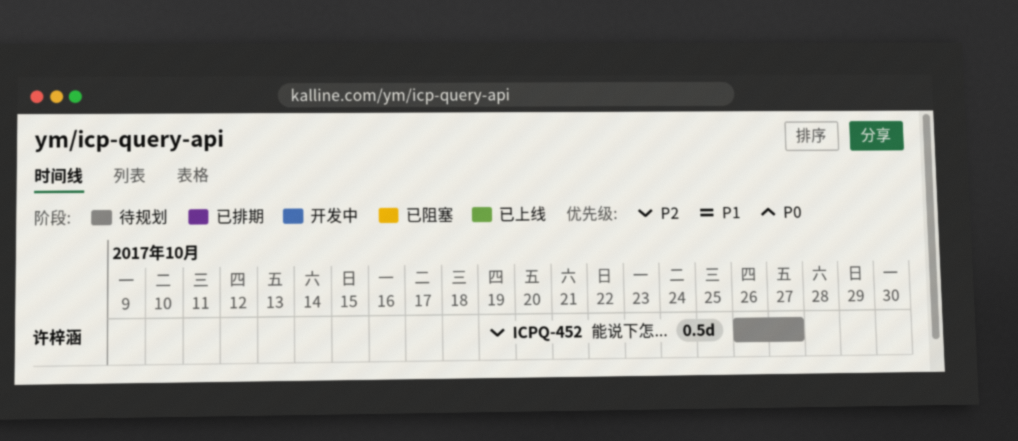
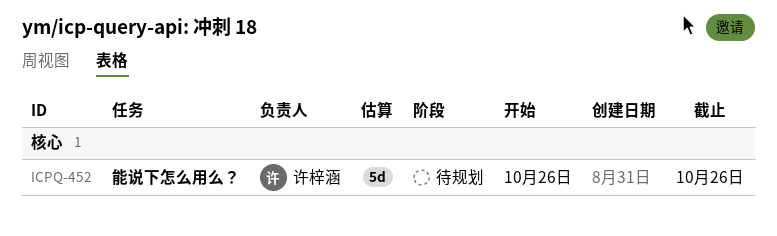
ICPQ-452, estimate: 0.5d -> 5d
ICPQ-452, due: Oct 27 -> Oct 26

